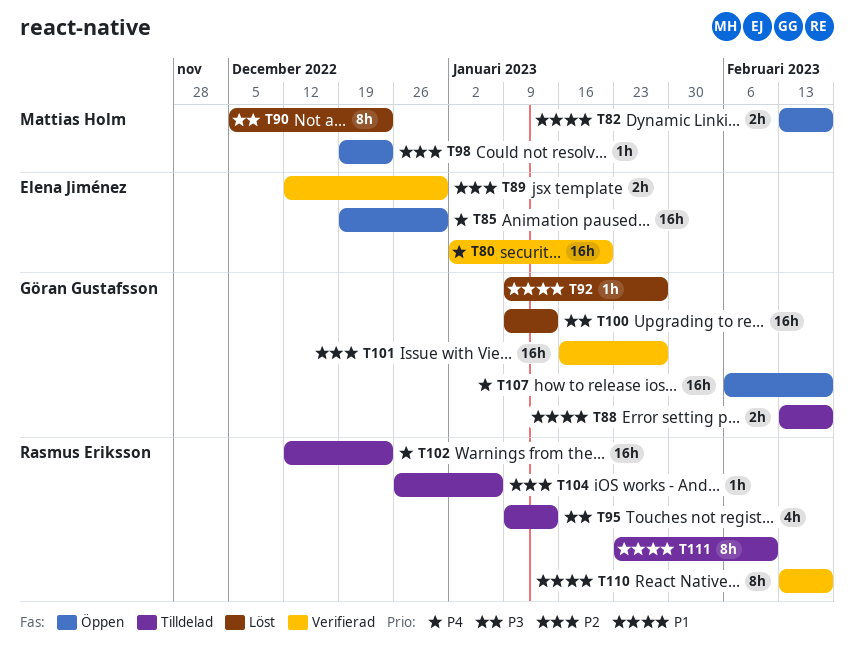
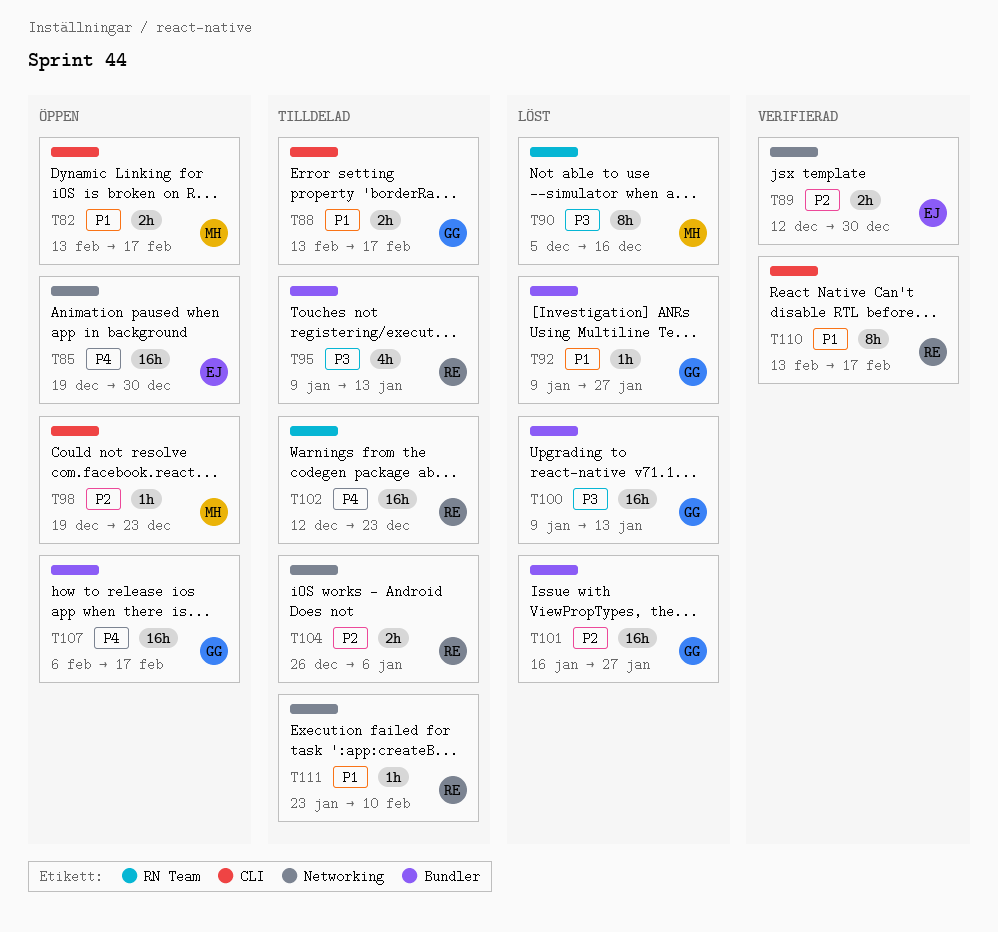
T80: present -> none
T90, due: Dec 23 -> Dec 16
T101, status: Verifierad -> Löst
T104, estimate: 1h -> 2h
T111, estimate: 8h -> 1h

